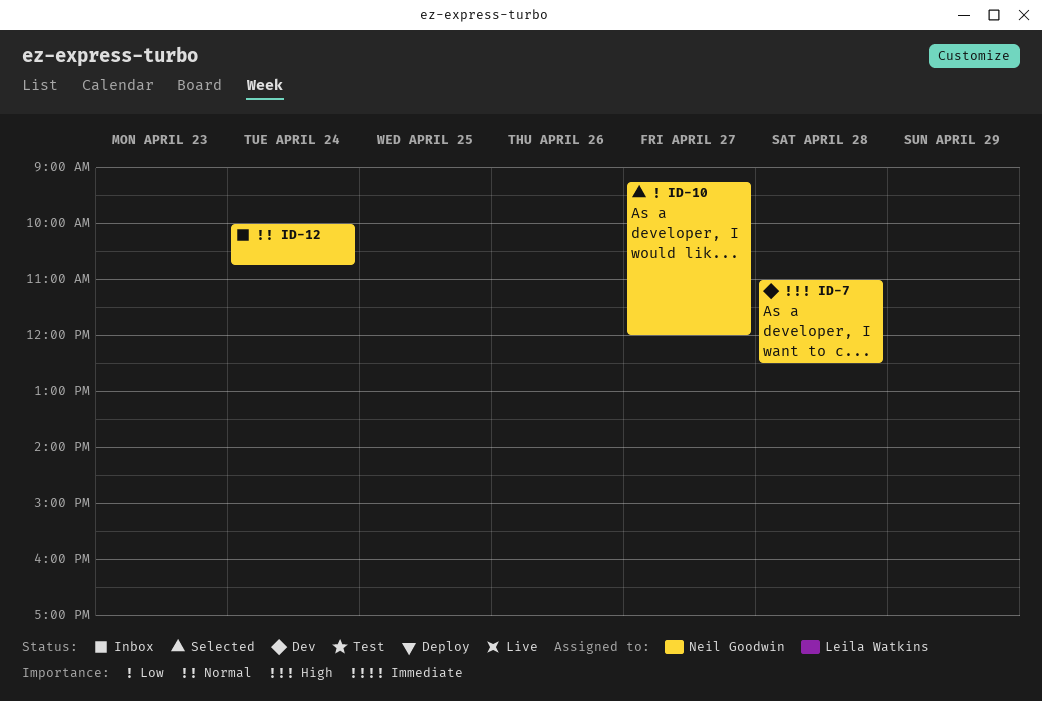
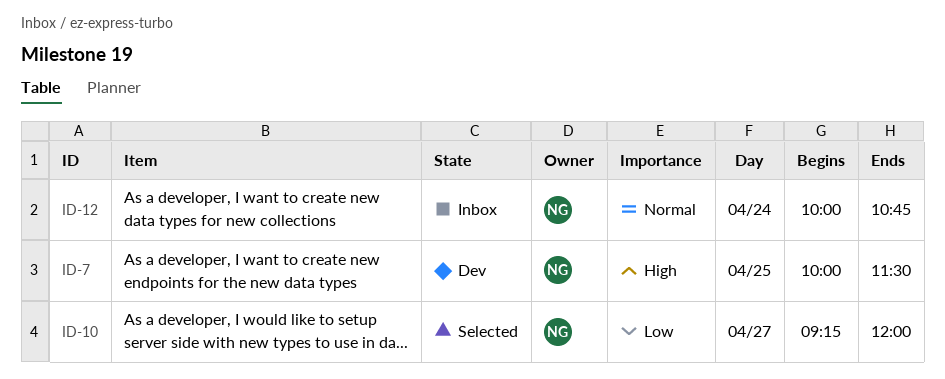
ID-7, day: Apr 28 -> Apr 25
ID-7, begins: 11:00 -> 10:00
ID-7, ends: 12:30 -> 11:30

